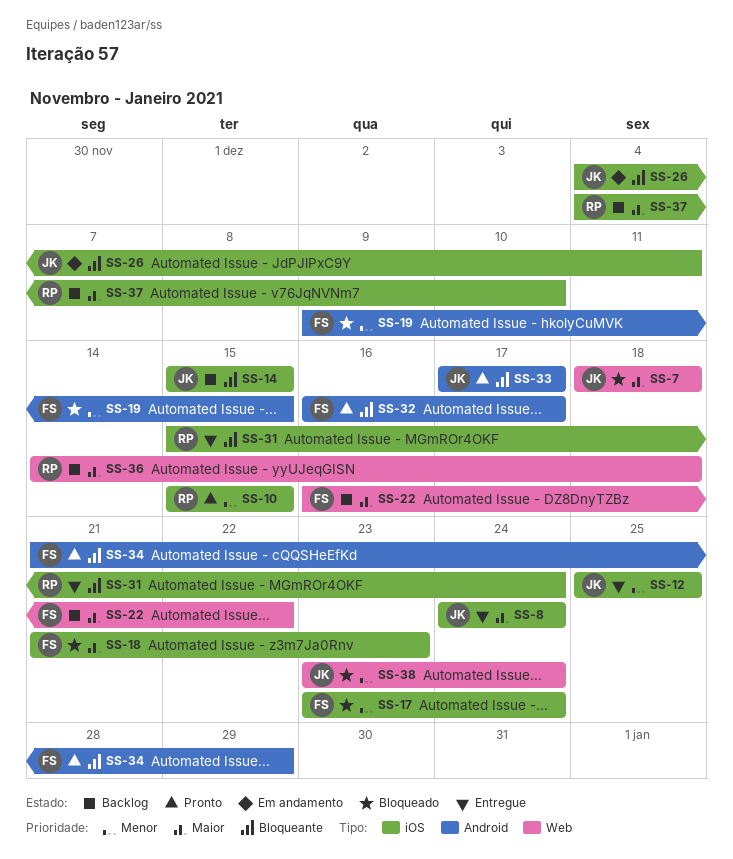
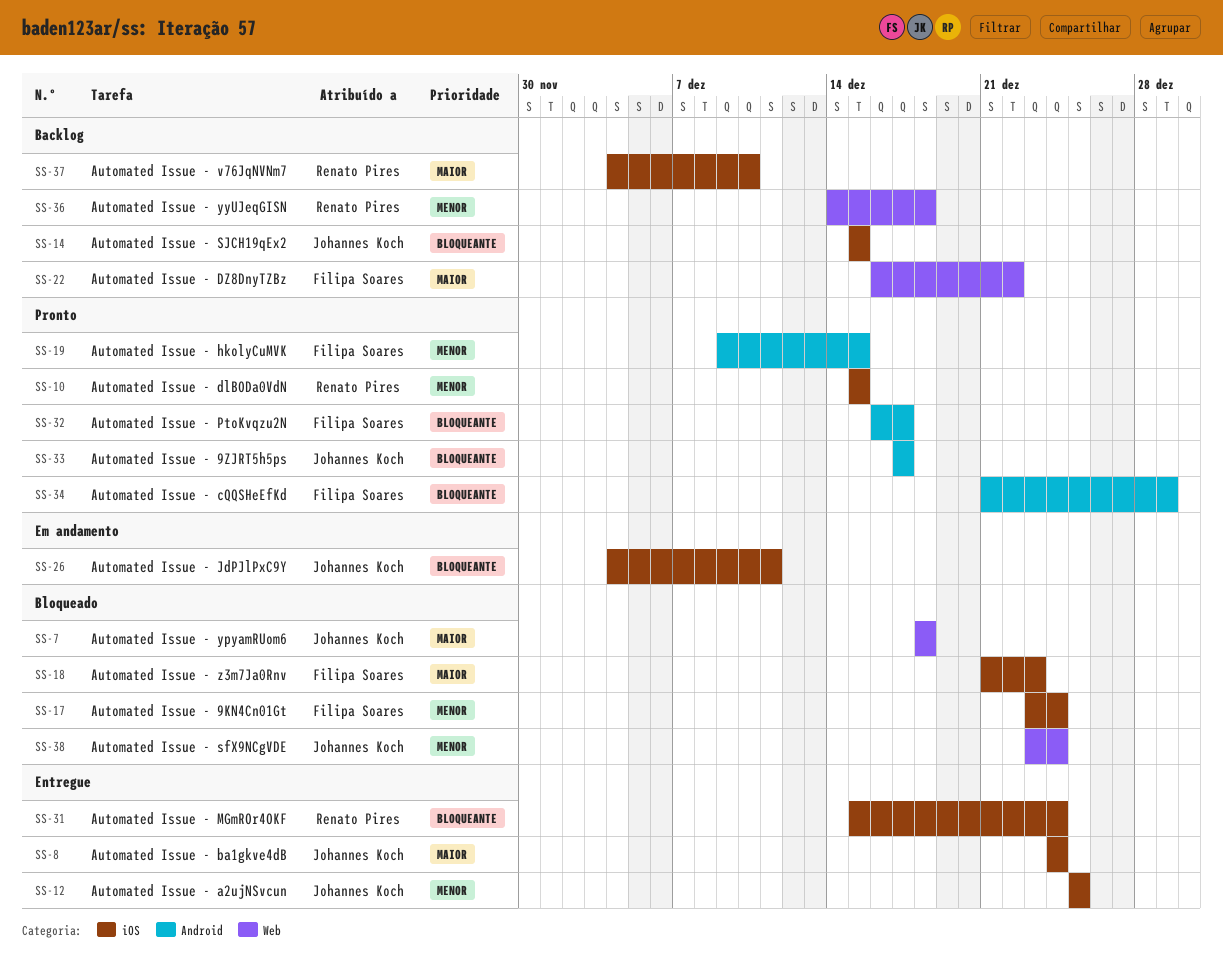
SS-19, status: Bloqueado -> Pronto
SS-36, priority: Maior -> Menor

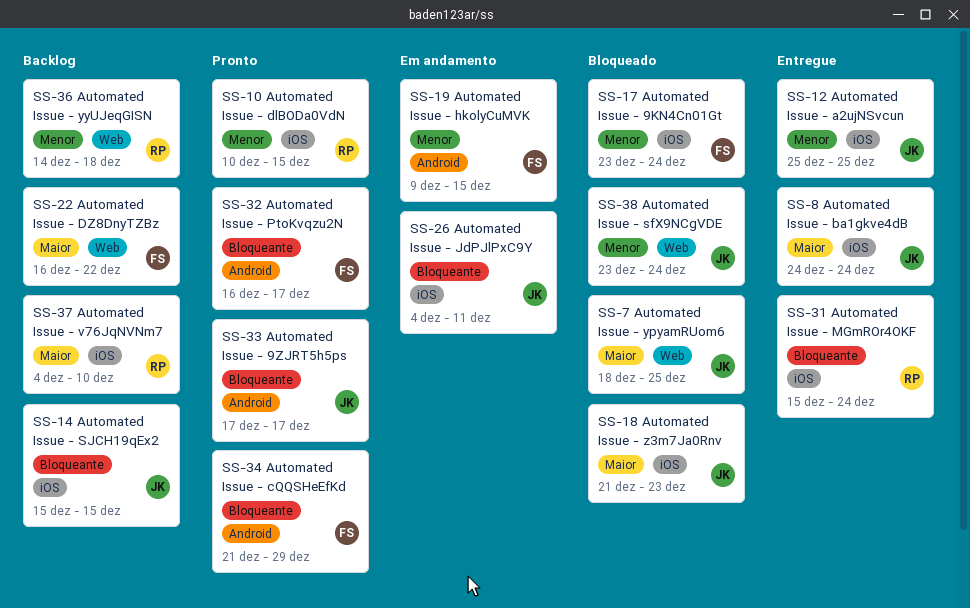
SS-7, due: Dec 18 -> Dec 25
SS-10, start: Dec 15 -> Dec 10
SS-18, owner: Filipa Soares -> Johannes Koch
SS-19, status: Pronto -> Em andamento

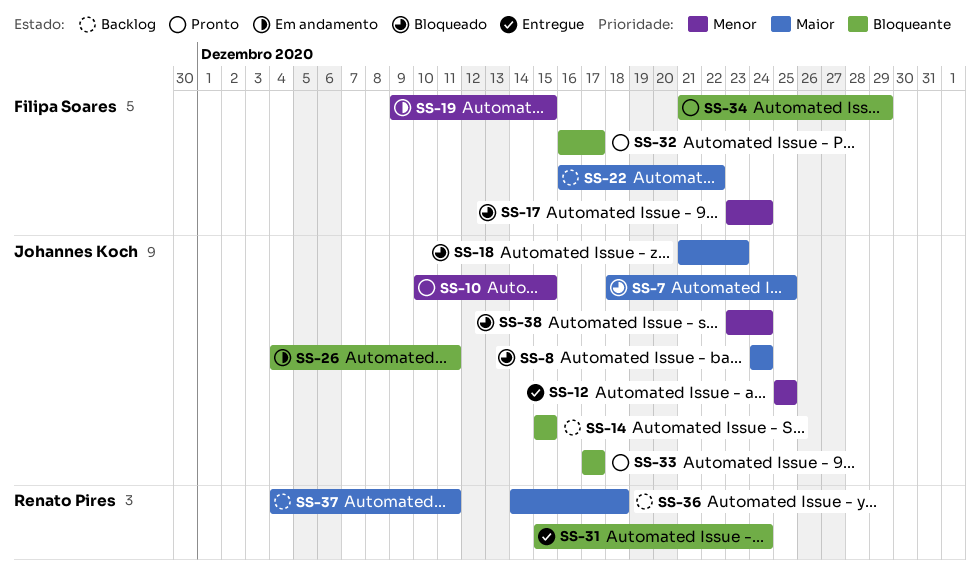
SS-8, status: Entregue -> Bloqueado
SS-10, owner: Renato Pires -> Johannes Koch
SS-36, priority: Menor -> Maior
SS-37, due: Dec 10 -> Dec 11

